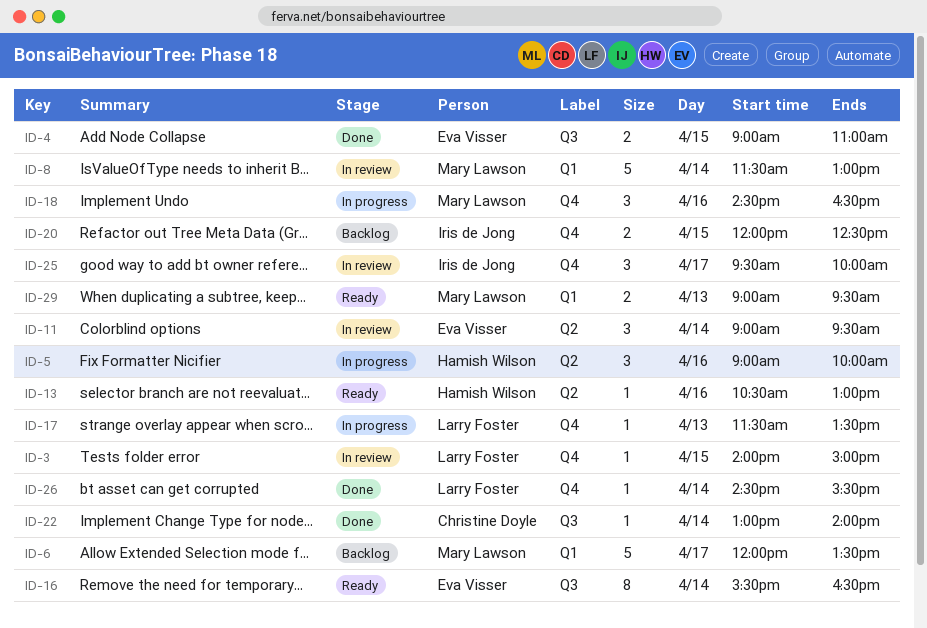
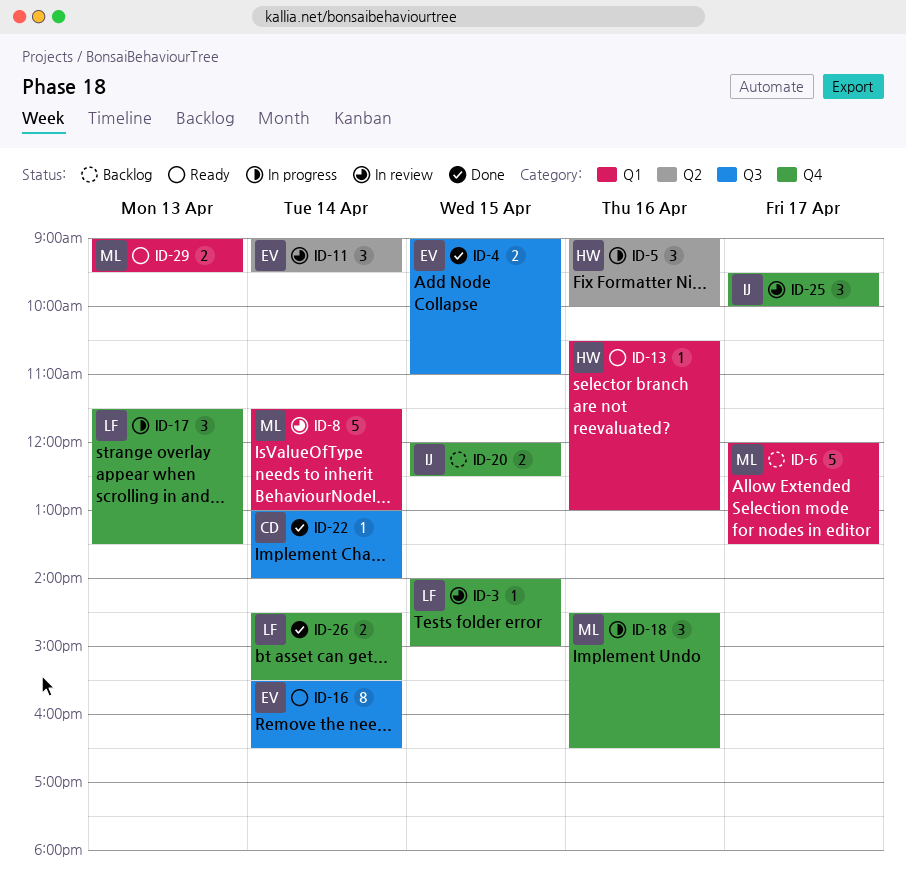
ID-13, label: Q2 -> Q1
ID-17, estimate: 1 -> 3
ID-26, estimate: 1 -> 2

